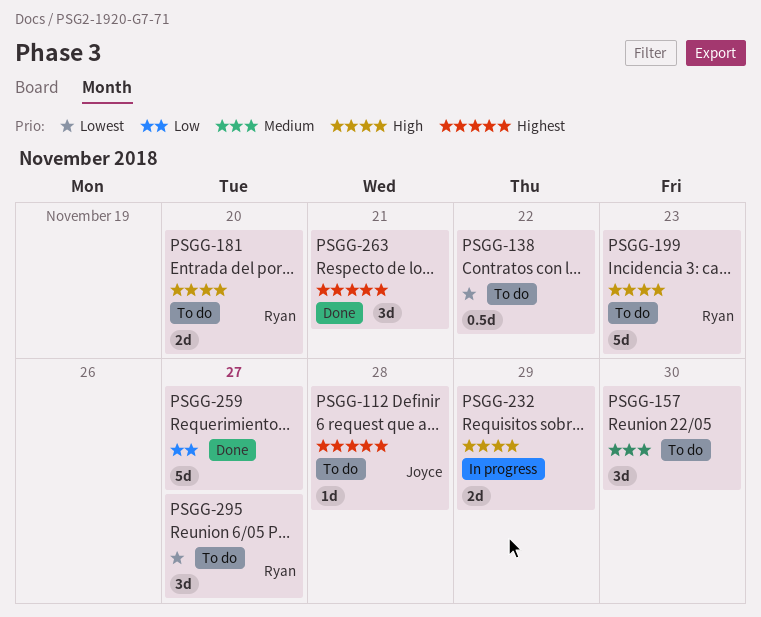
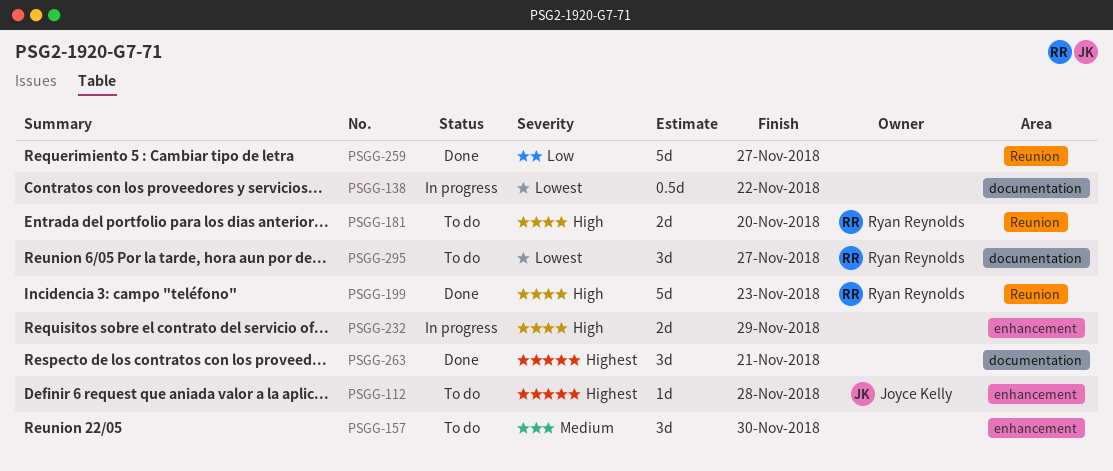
PSGG-138, status: To do -> In progress
PSGG-199, status: To do -> Done

